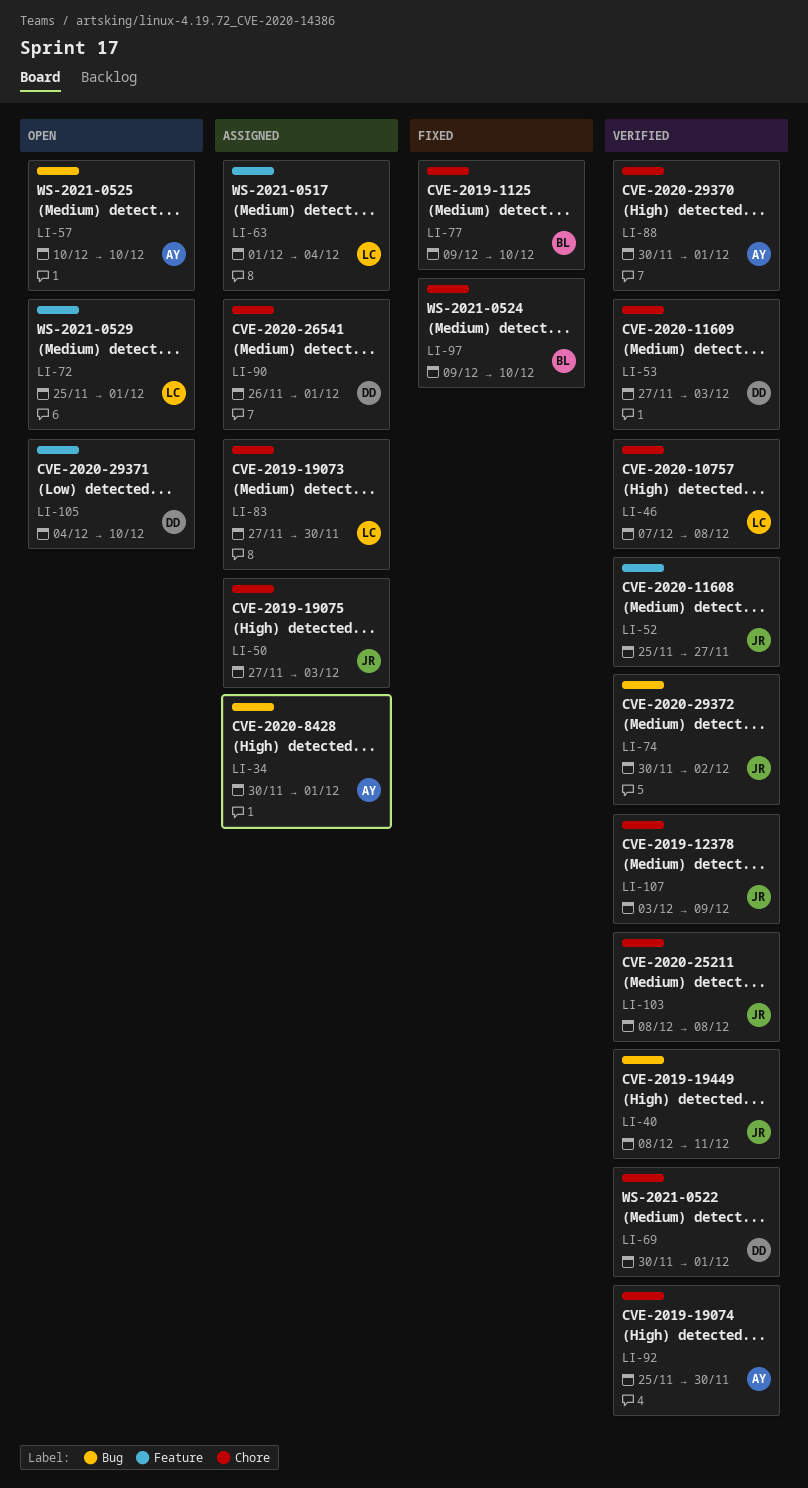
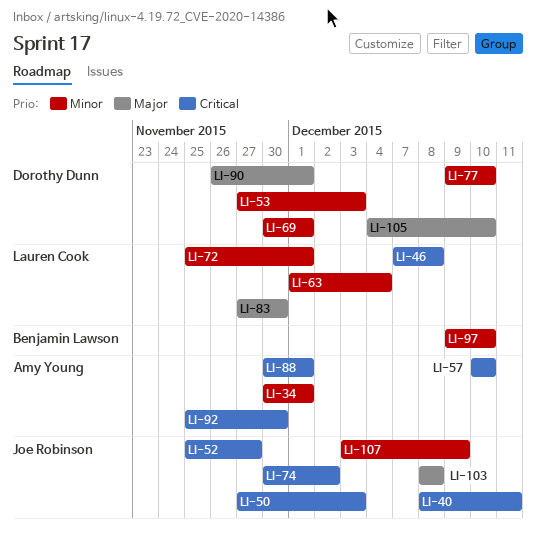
LI-77, owner: Benjamin Lawson -> Dorothy Dunn

